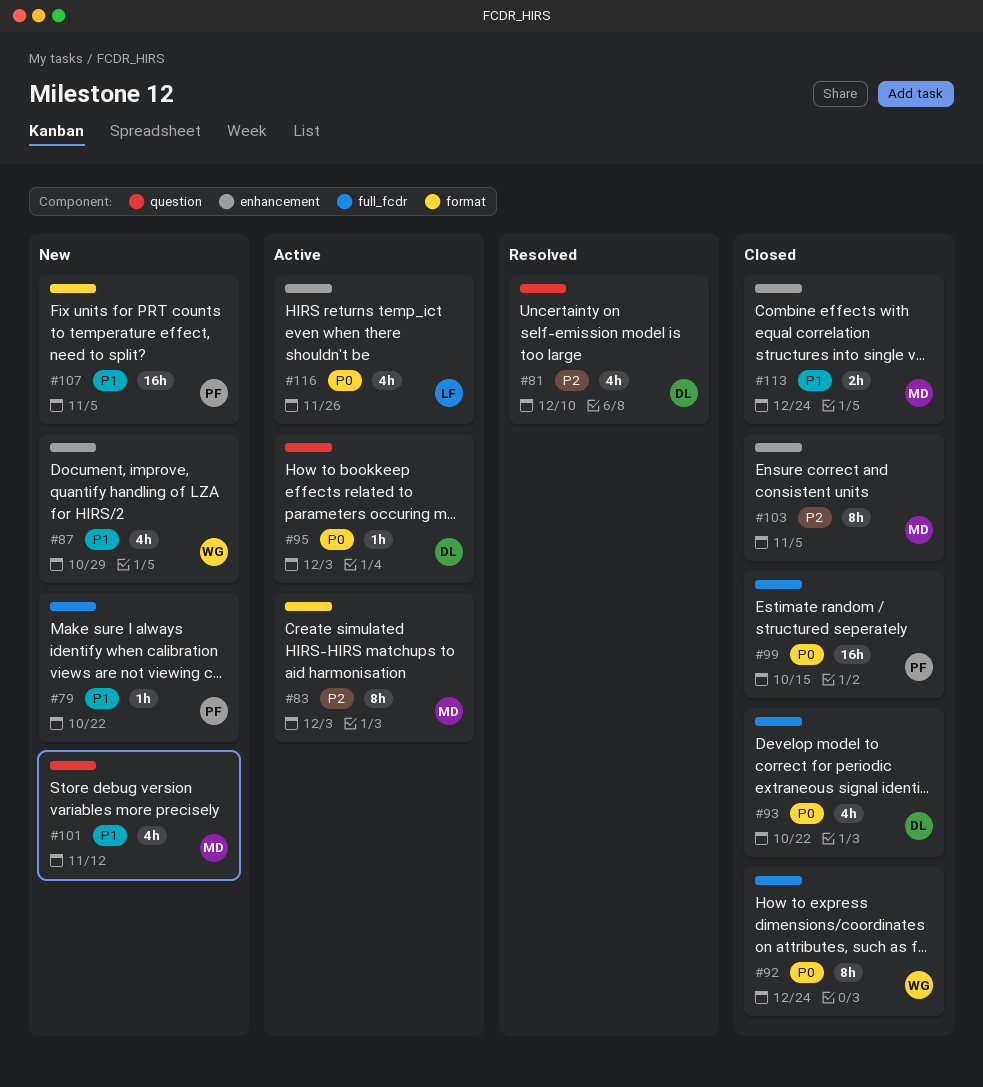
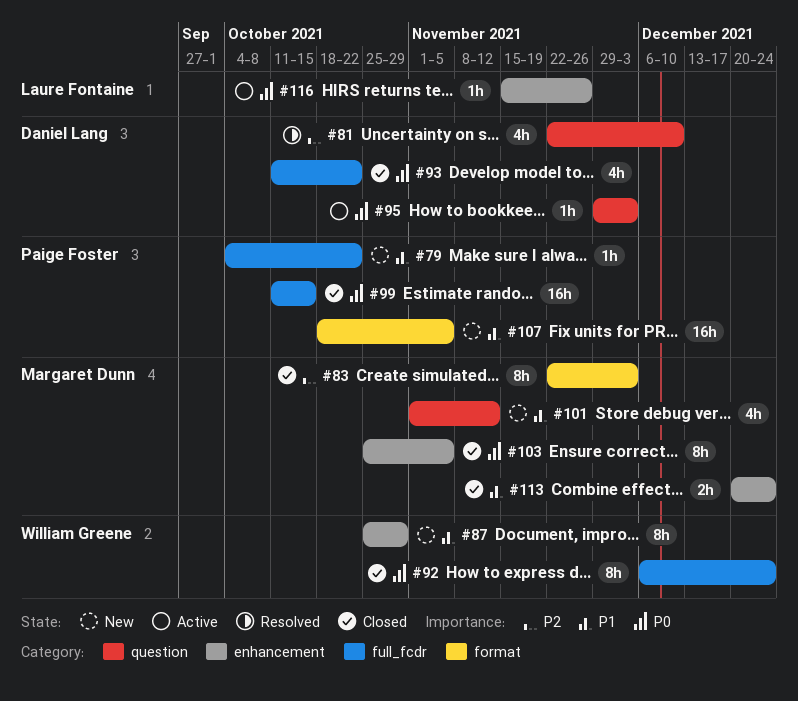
#83, status: Active -> Closed
#87, estimate: 4h -> 8h
#103, priority: P2 -> P0
#116, estimate: 4h -> 1h

